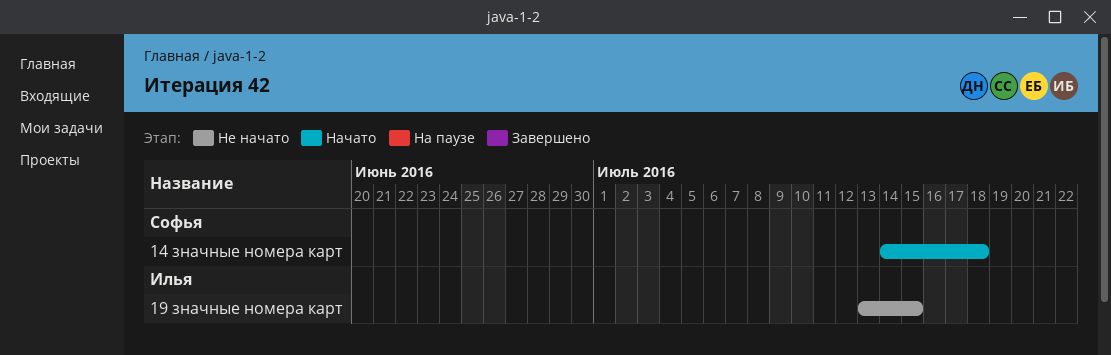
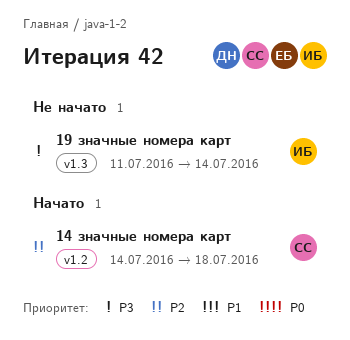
19 значные номера карт, start: Jul 13 -> Jul 11
19 значные номера карт, due: Jul 15 -> Jul 14

